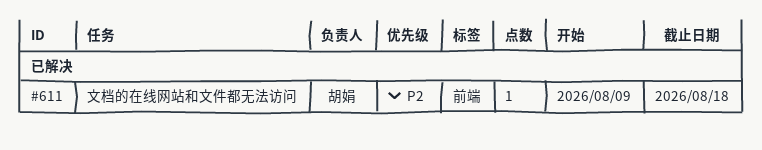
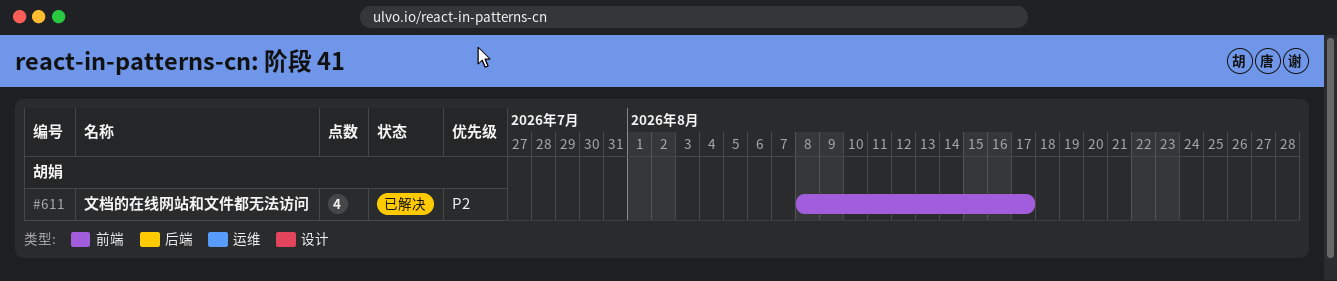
#611, estimate: 1 -> 4
#611, start: Aug 9 -> Aug 8
#611, due: Aug 18 -> Aug 17

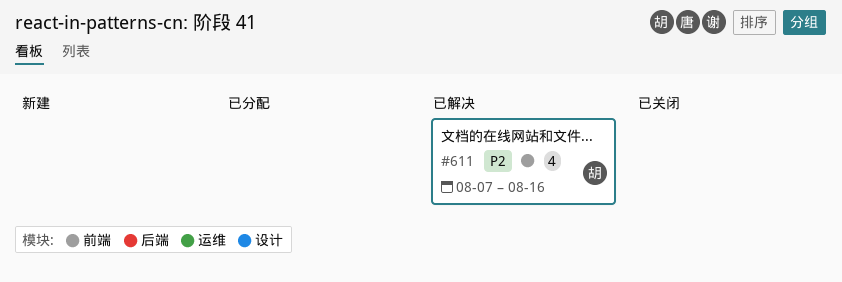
#611, start: Aug 8 -> Aug 7
#611, due: Aug 17 -> Aug 16

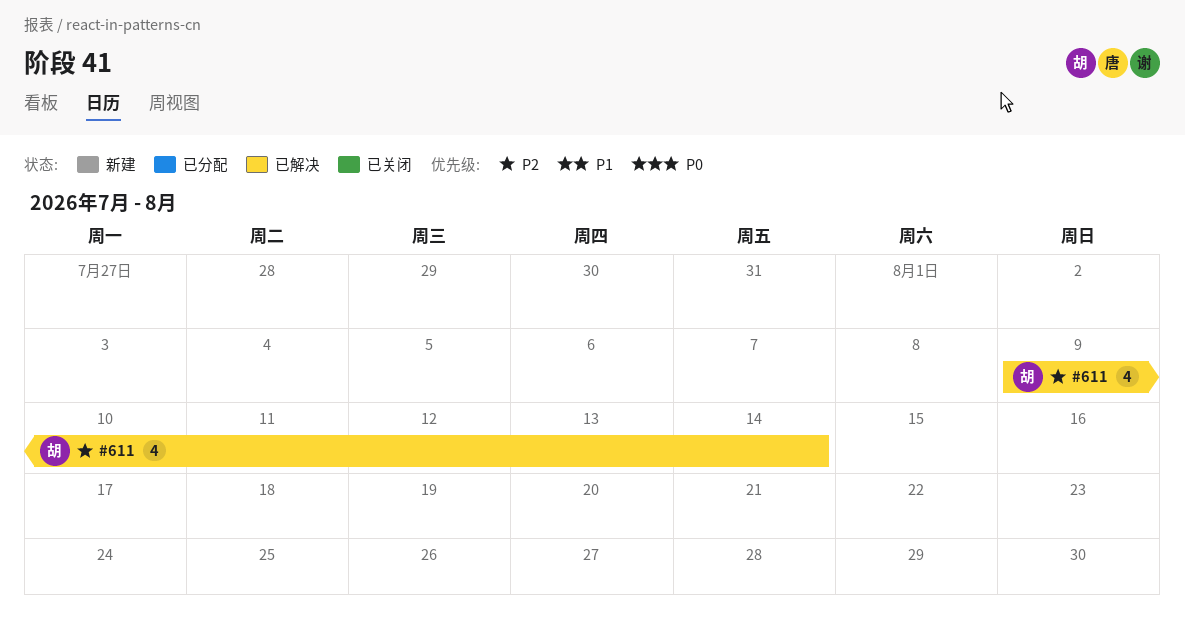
#611, start: Aug 7 -> Aug 9
#611, due: Aug 16 -> Aug 14

